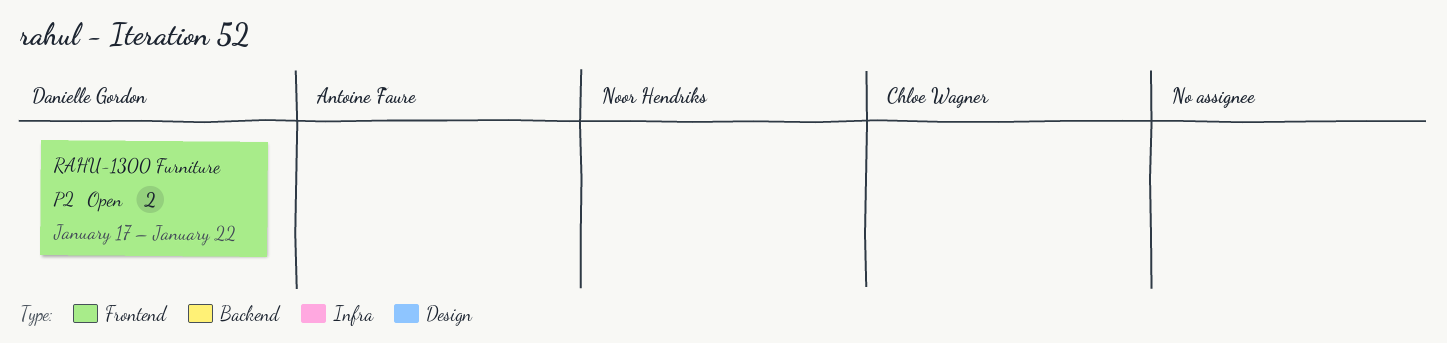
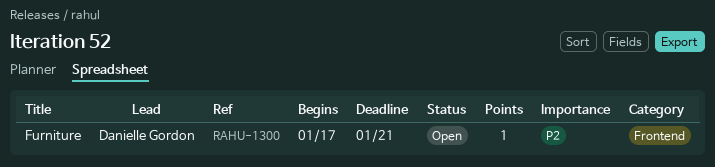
RAHU-1300, estimate: 2 -> 1
RAHU-1300, due: Jan 22 -> Jan 21

